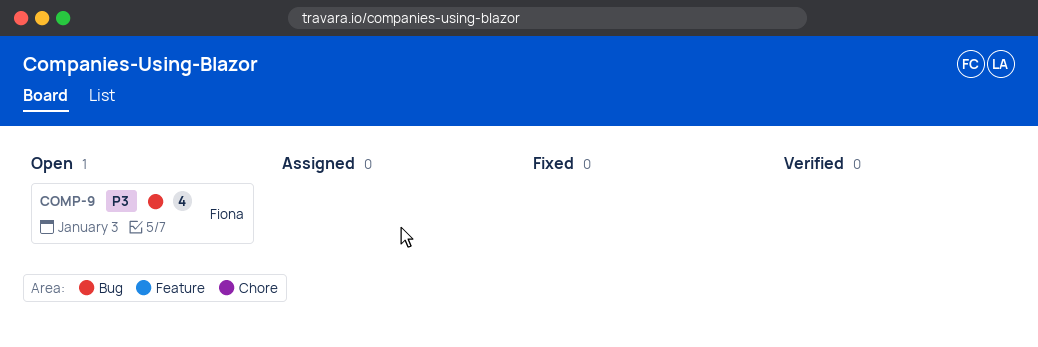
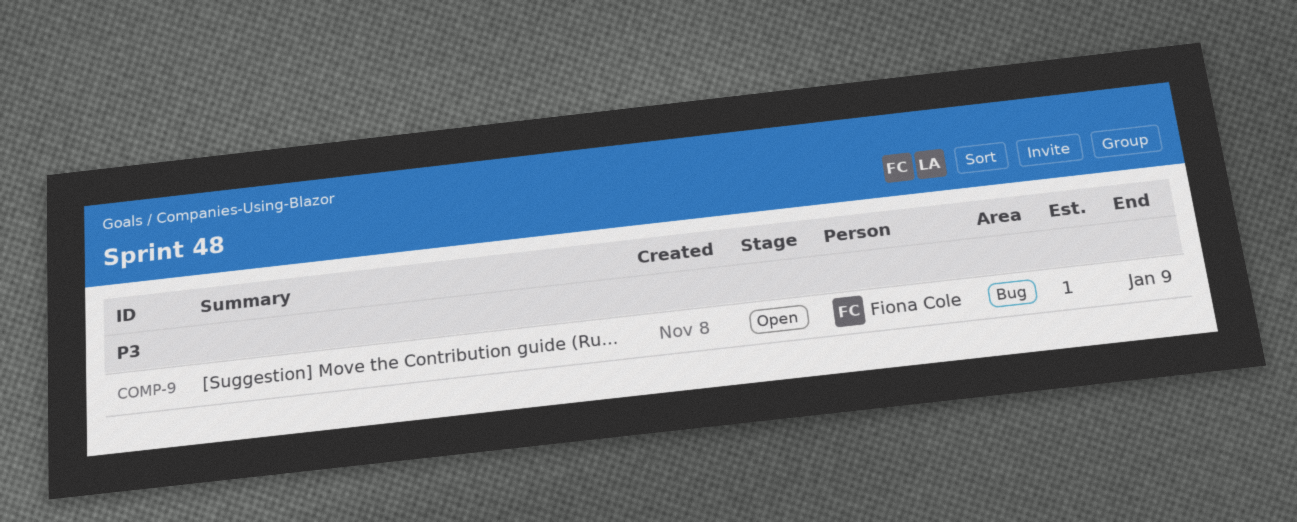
COMP-9, estimate: 4 -> 1
COMP-9, due: Jan 3 -> Jan 9

